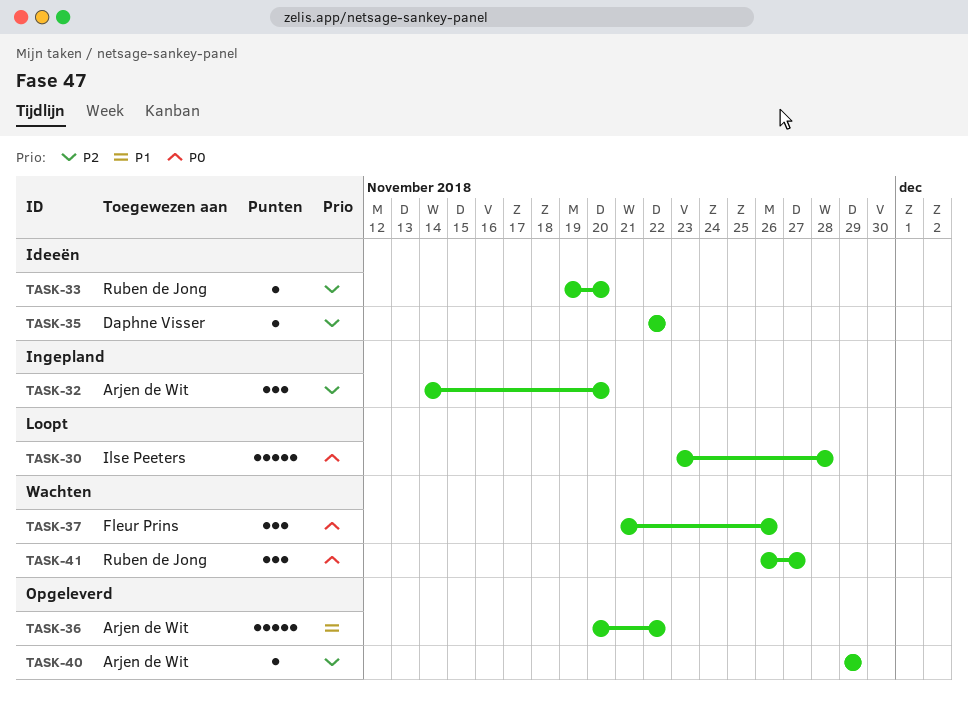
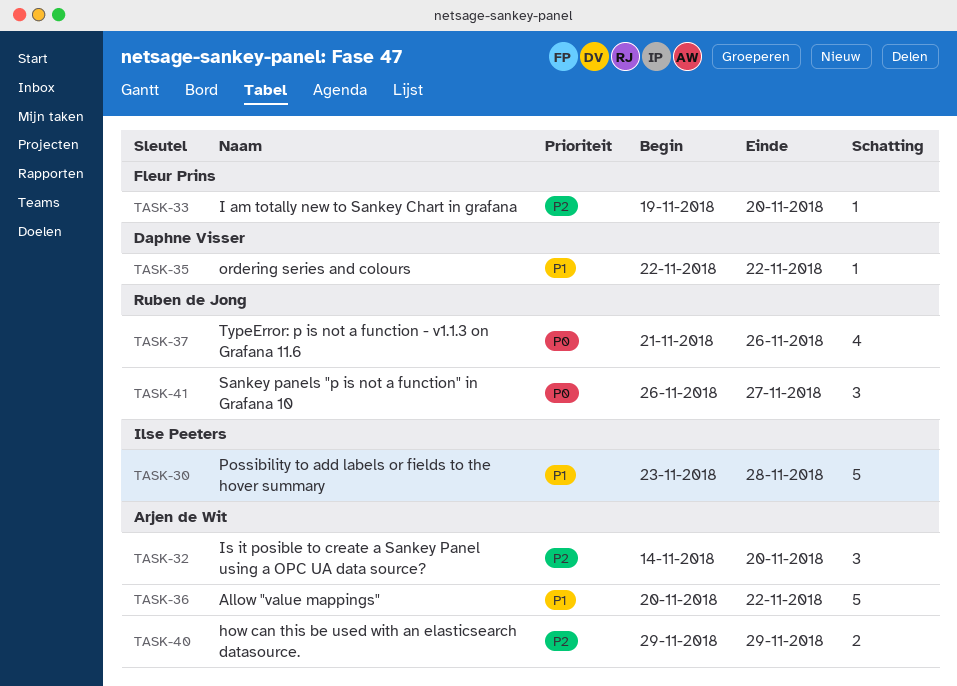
TASK-30, priority: P0 -> P1
TASK-33, owner: Ruben de Jong -> Fleur Prins
TASK-35, priority: P2 -> P1
TASK-37, owner: Fleur Prins -> Ruben de Jong
TASK-37, estimate: 3 -> 4
TASK-40, estimate: 1 -> 2

